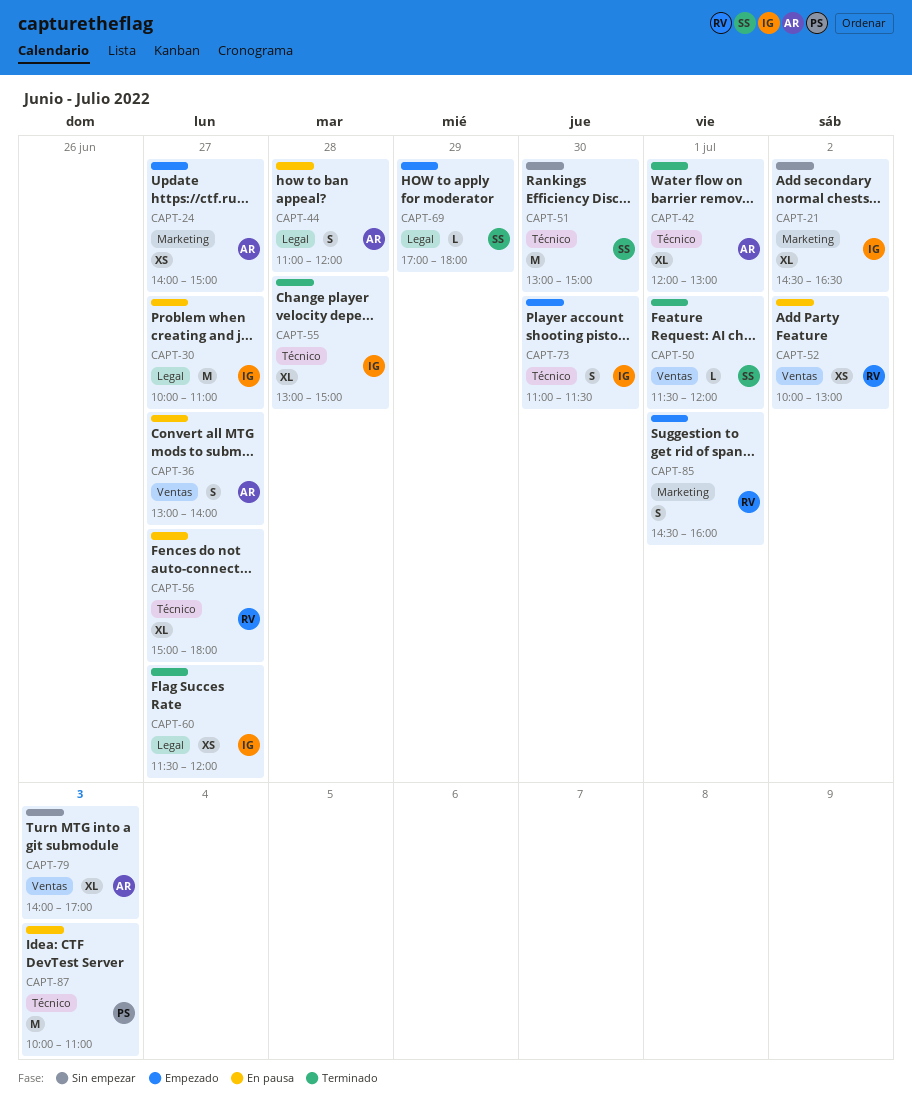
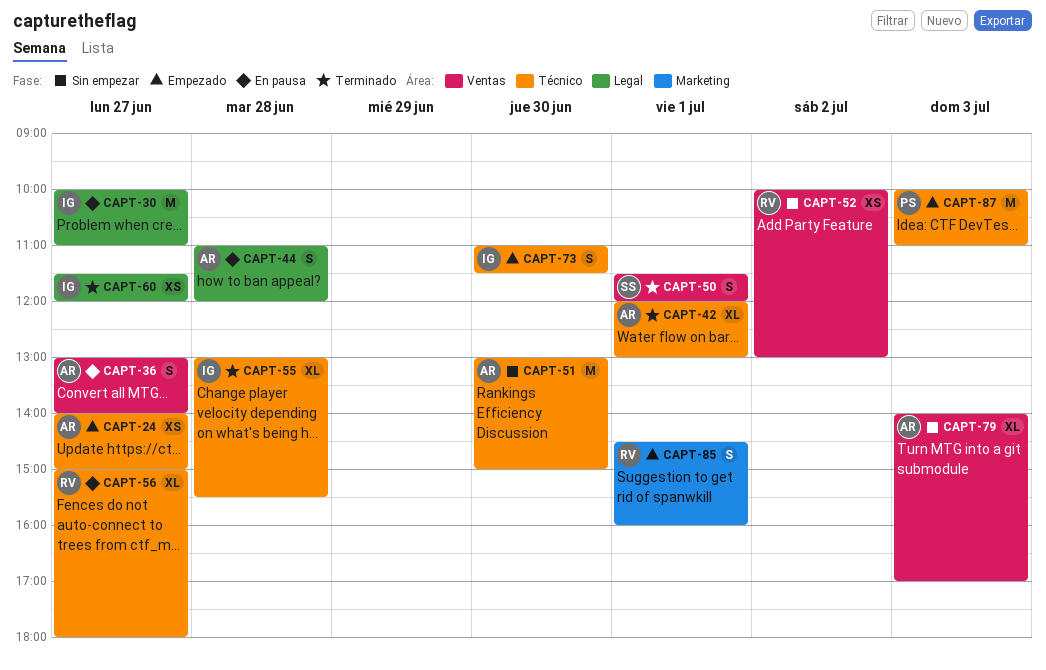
CAPT-21: present -> none
CAPT-24, label: Marketing -> Técnico
CAPT-50, estimate: L -> S
CAPT-51, owner: SS -> AR
CAPT-52, status: En pausa -> Sin empezar
CAPT-55, ends: 15:00 -> 15:30
CAPT-69: present -> none
CAPT-87, status: En pausa -> Empezado

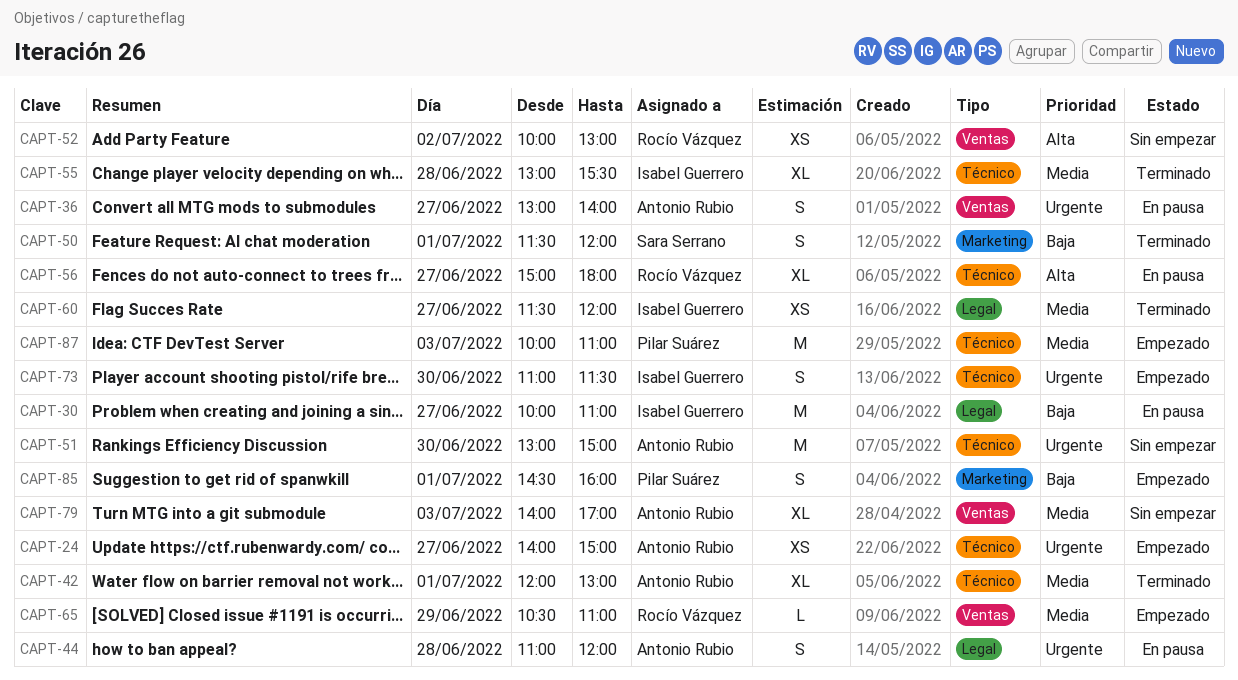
CAPT-50, label: Ventas -> Marketing
CAPT-65: none -> present
CAPT-85, owner: Rocío Vázquez -> Pilar Suárez

